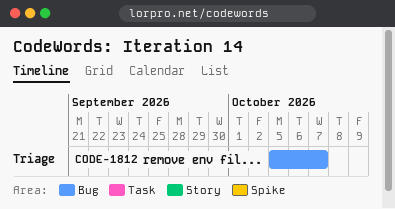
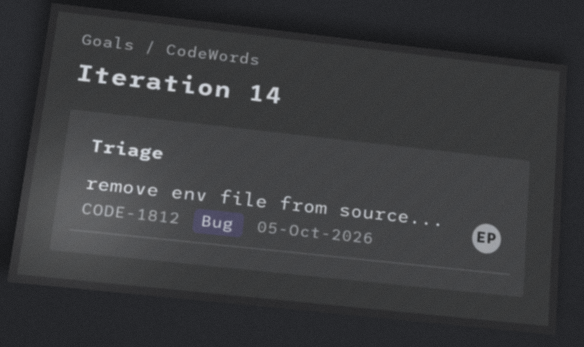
CODE-1812, due: Oct 7 -> Oct 5

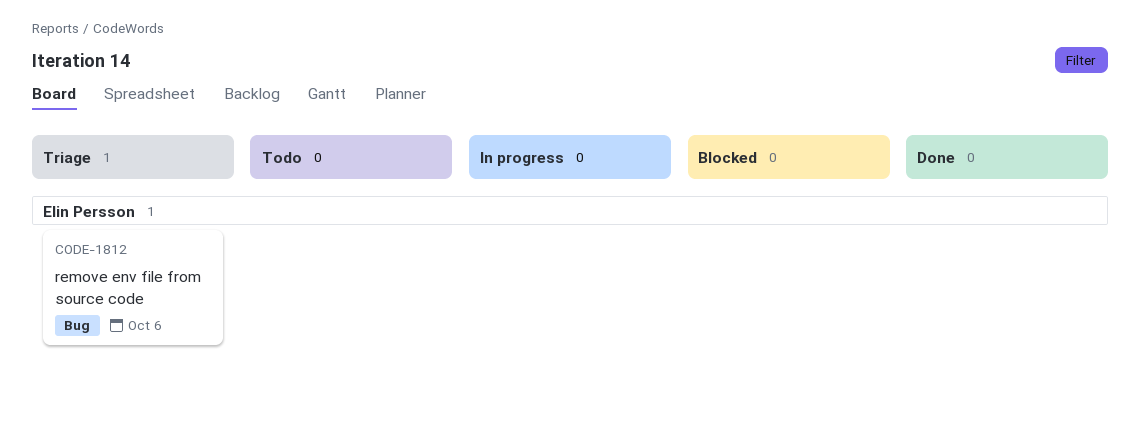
CODE-1812, due: Oct 5 -> Oct 6

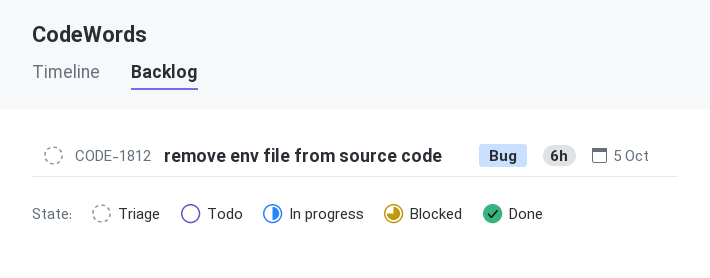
CODE-1812, due: Oct 6 -> Oct 5

